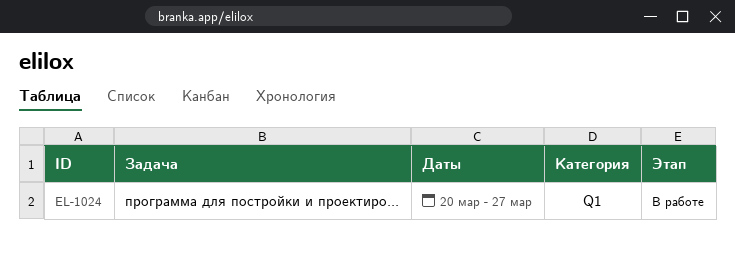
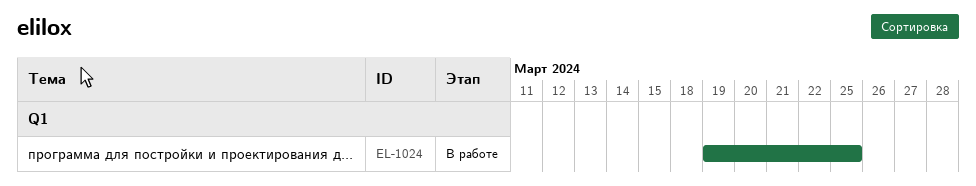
EL-1024, start: Mar 20 -> Mar 19
EL-1024, due: Mar 27 -> Mar 25

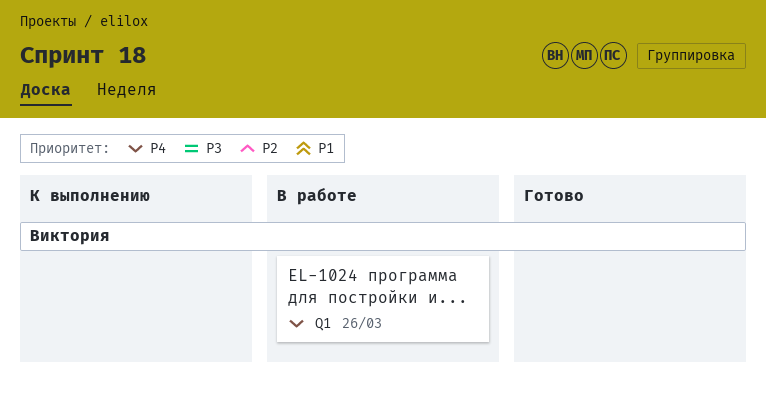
EL-1024, due: Mar 25 -> Mar 26

